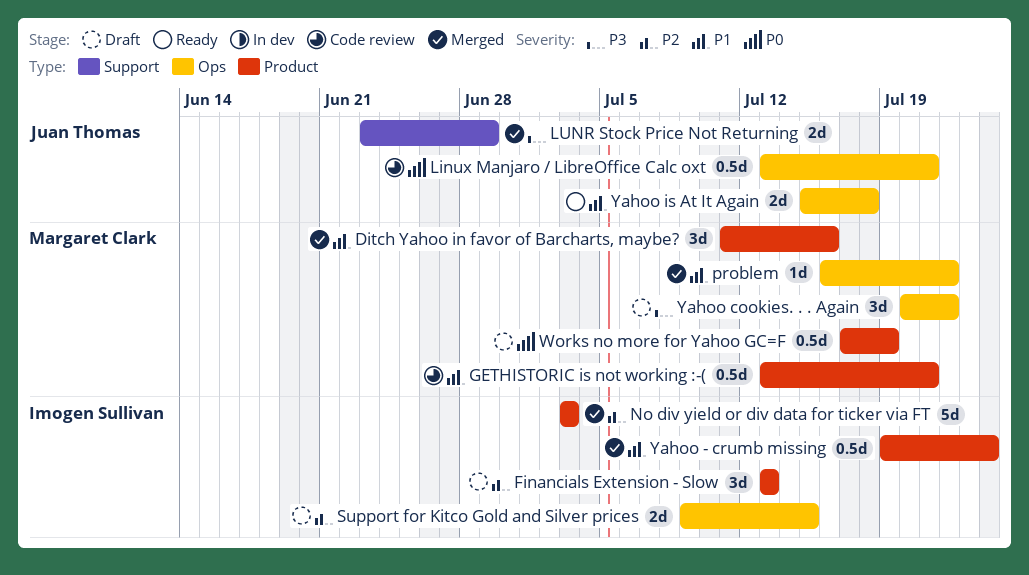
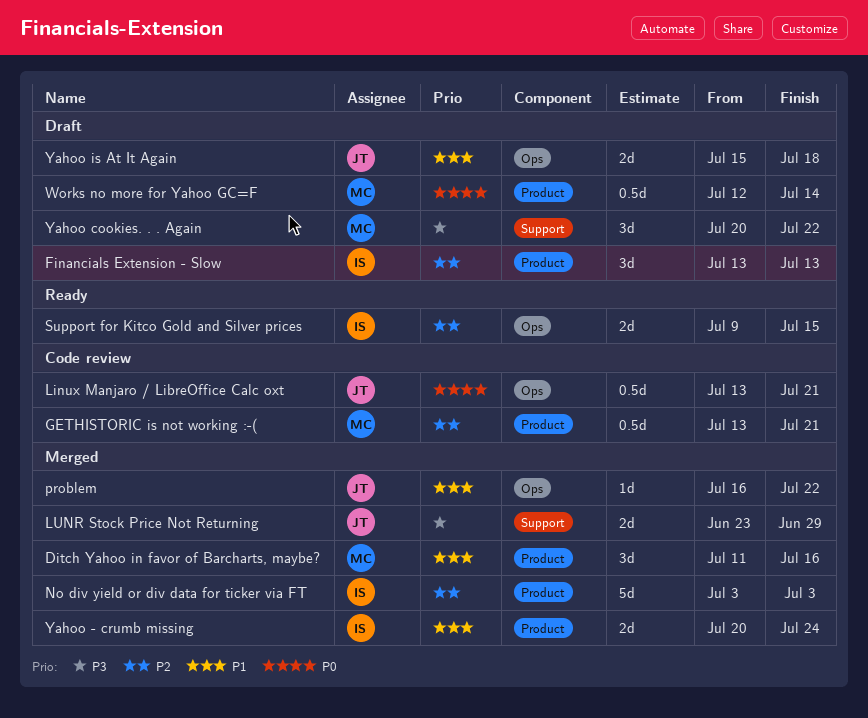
GETHISTORIC is not working :-(, priority: P1 -> P2
problem, owner: Margaret Clark -> Juan Thomas
Support for Kitco Gold and Silver prices, status: Draft -> Ready
Works no more for Yahoo GC=F, start: Jul 17 -> Jul 12
Works no more for Yahoo GC=F, due: Jul 19 -> Jul 14
Yahoo - crumb missing, estimate: 0.5d -> 2d
Yahoo - crumb missing, start: Jul 19 -> Jul 20
Yahoo cookies. . . Again, label: Ops -> Support
Yahoo is At It Again, status: Ready -> Draft

